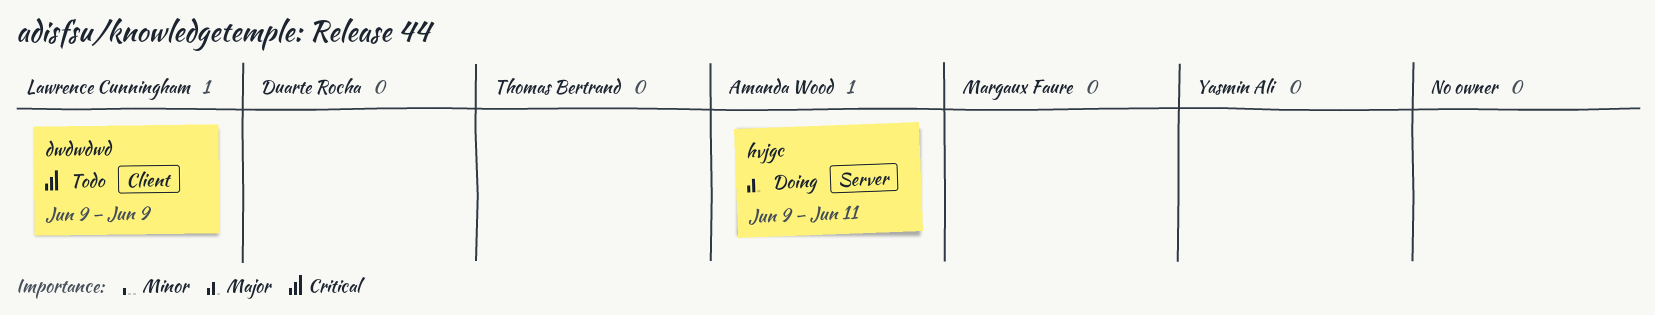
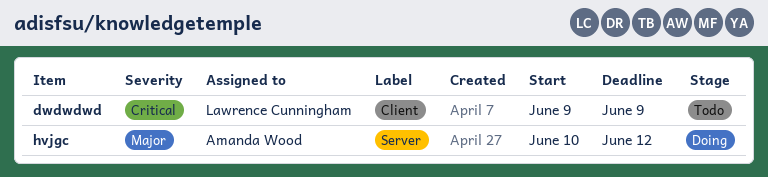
hvjgc, start: Jun 9 -> Jun 10
hvjgc, due: Jun 11 -> Jun 12

